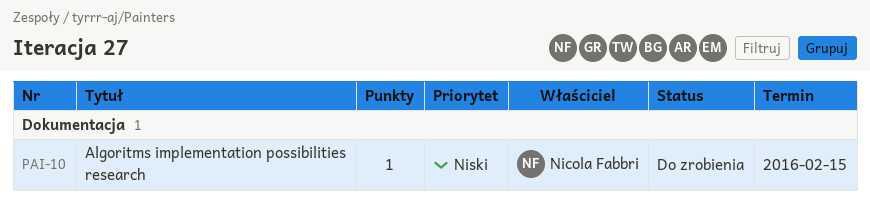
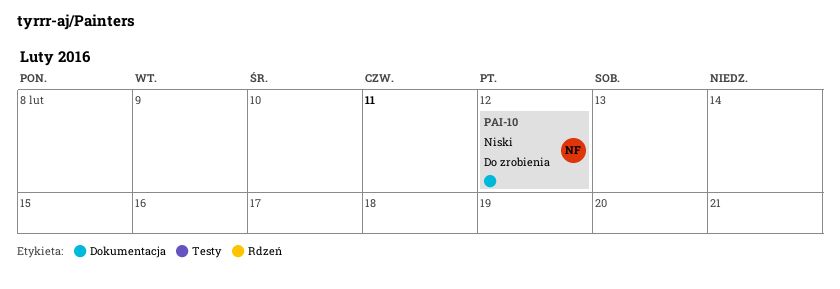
PAI-10, due: Feb 15 -> Feb 12

